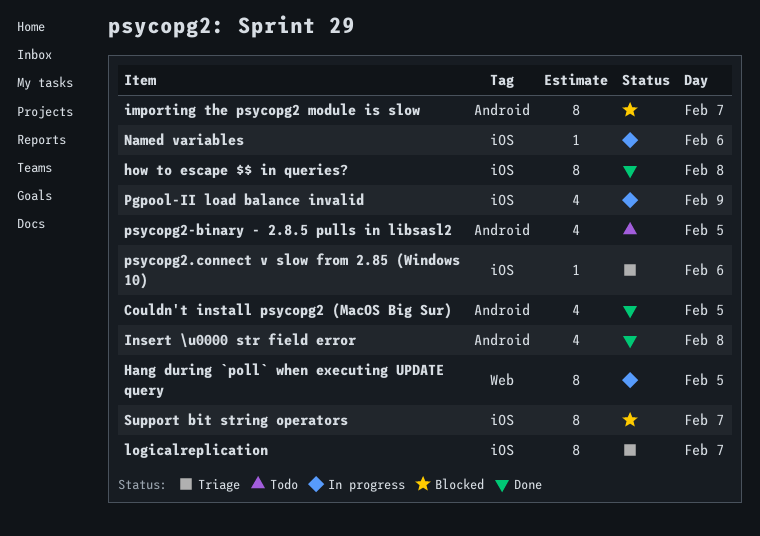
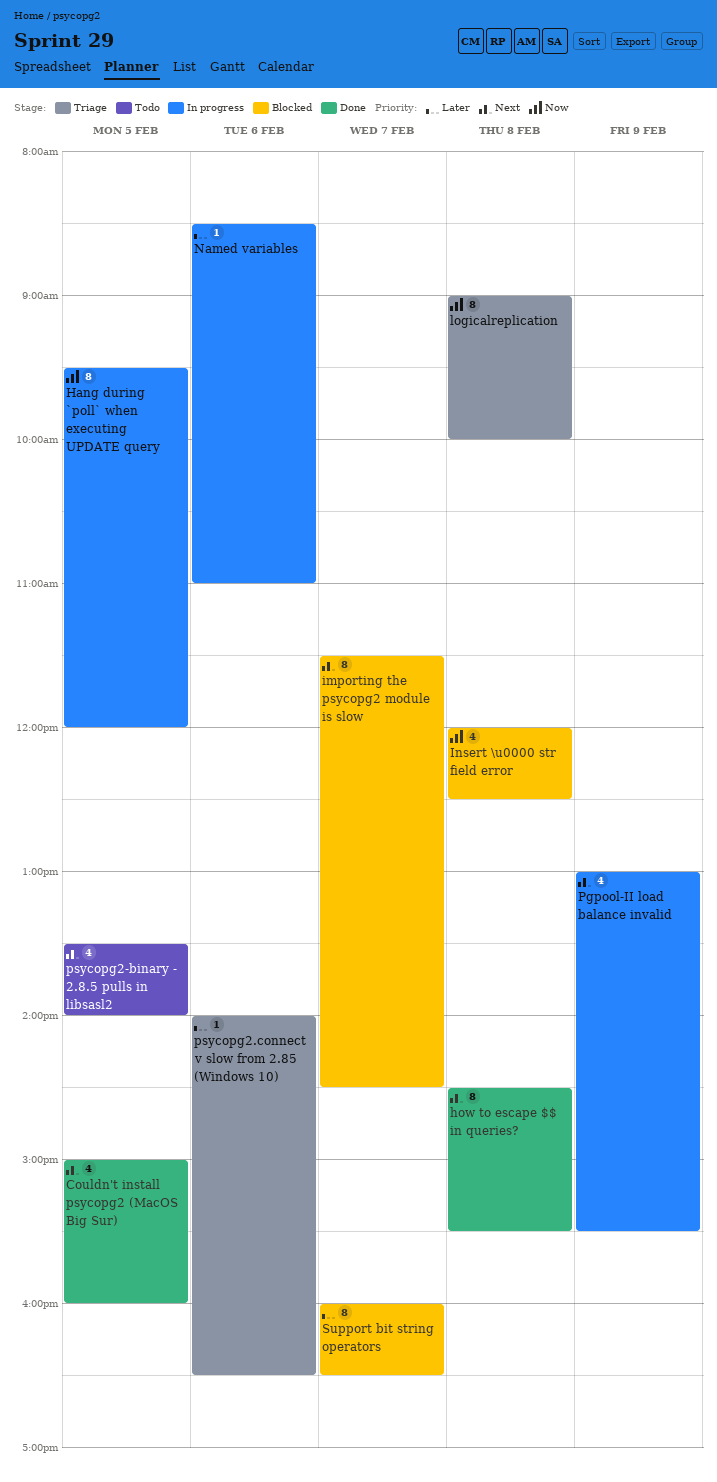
Insert \u0000 str field error, status: Done -> Blocked
logicalreplication, day: Feb 7 -> Feb 8

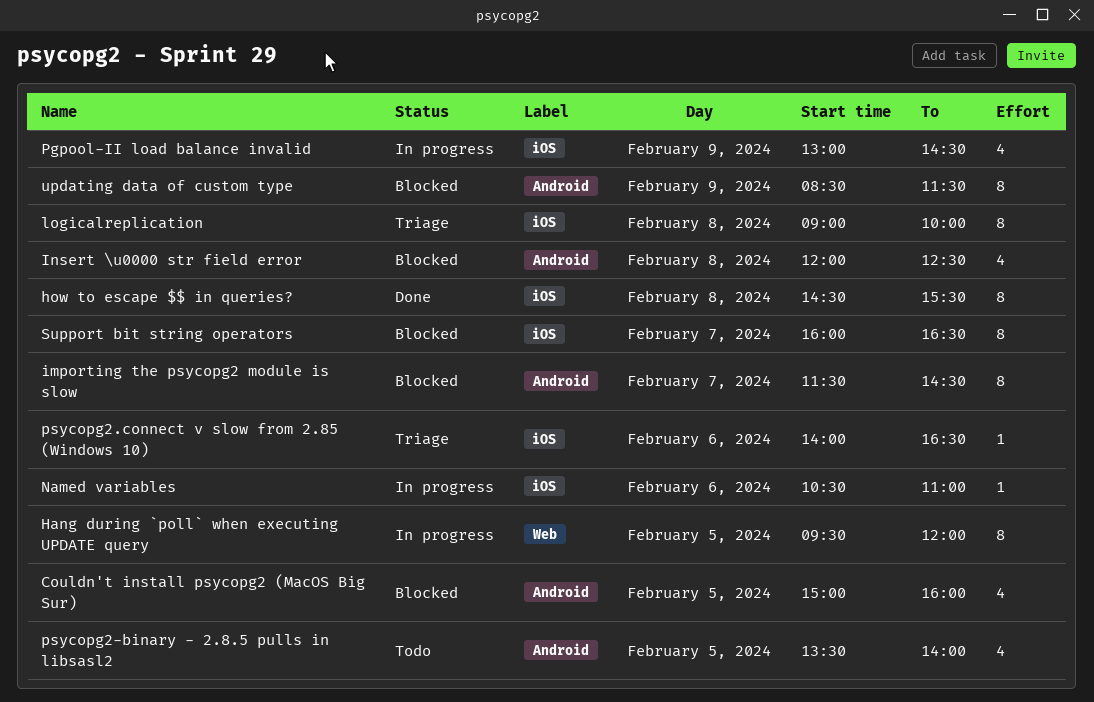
Couldn't install psycopg2 (MacOS Big Sur), status: Done -> Blocked
Named variables, begins: 08:30 -> 10:30
Pgpool-II load balance invalid, ends: 15:30 -> 14:30
updating data of custom type: none -> present

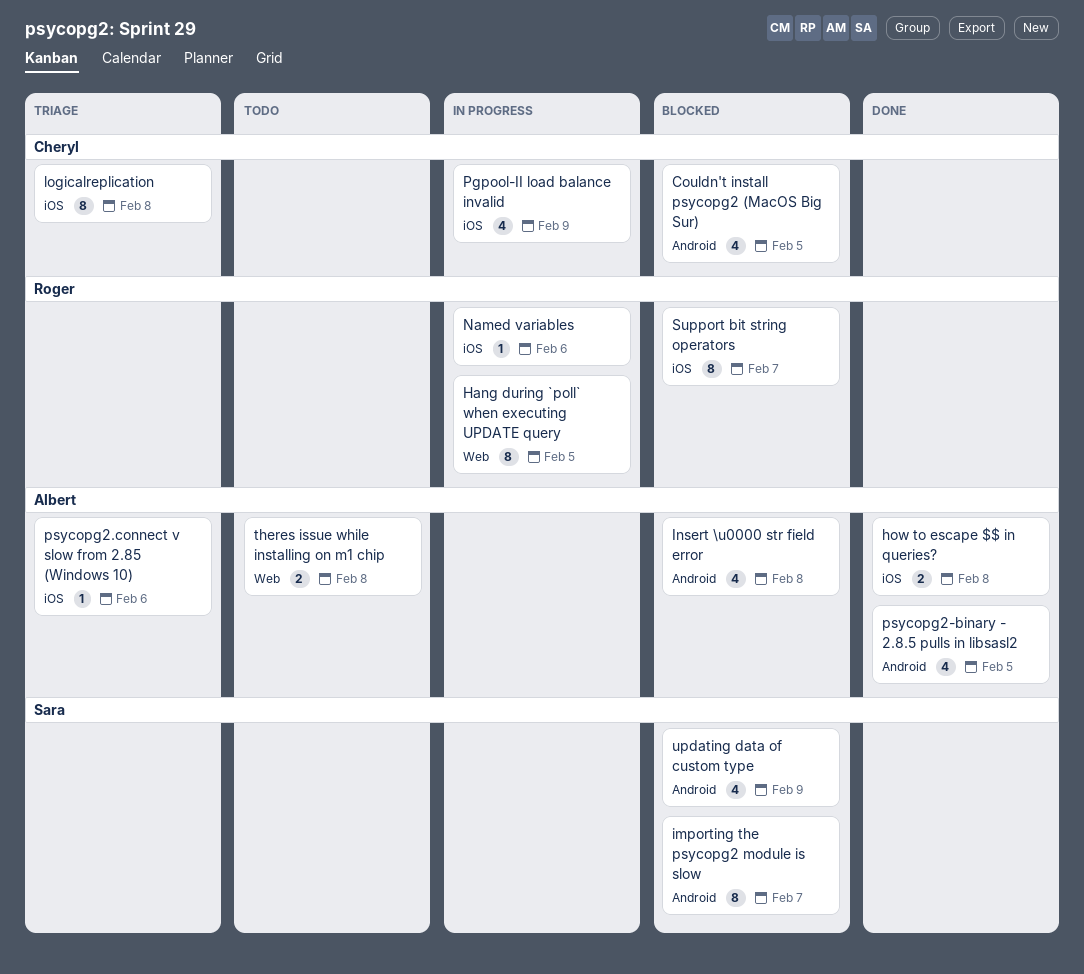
how to escape $$ in queries?, estimate: 8 -> 2
psycopg2-binary - 2.8.5 pulls in libsasl2, status: Todo -> Done
theres issue while installing on m1 chip: none -> present
updating data of custom type, estimate: 8 -> 4

